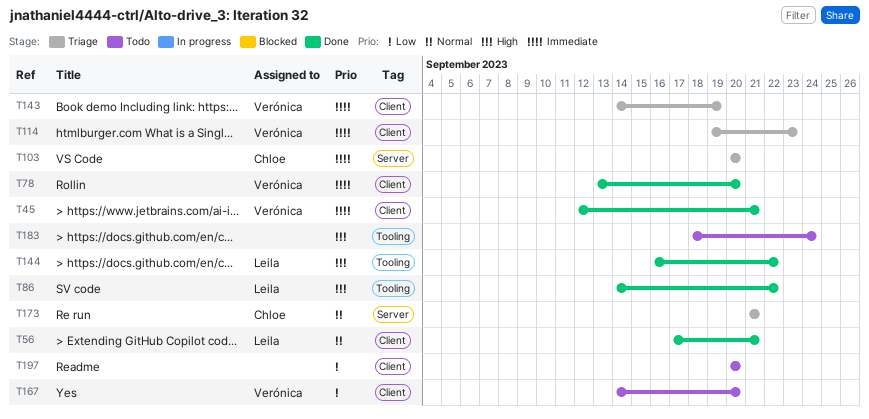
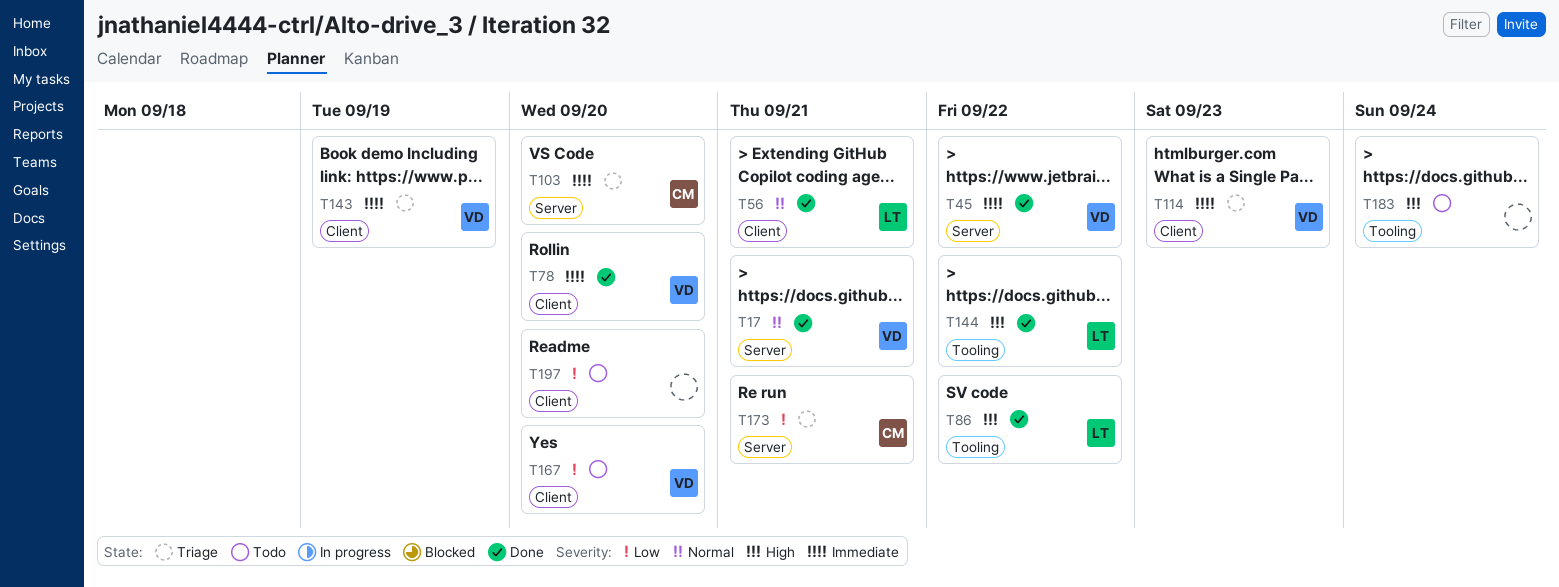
T17: none -> present
T45, label: Client -> Server
T45, due: Sep 21 -> Sep 22
T173, priority: Normal -> Low

